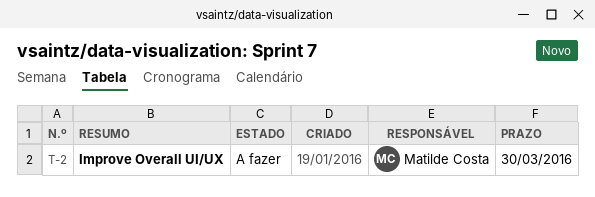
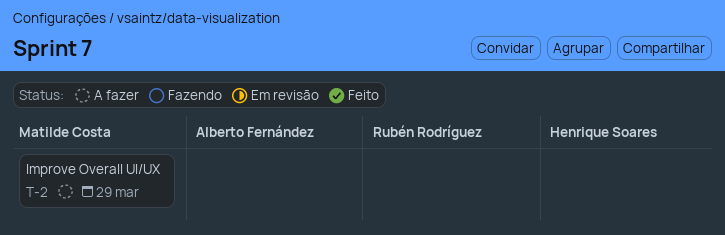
T-2, due: Mar 30 -> Mar 29

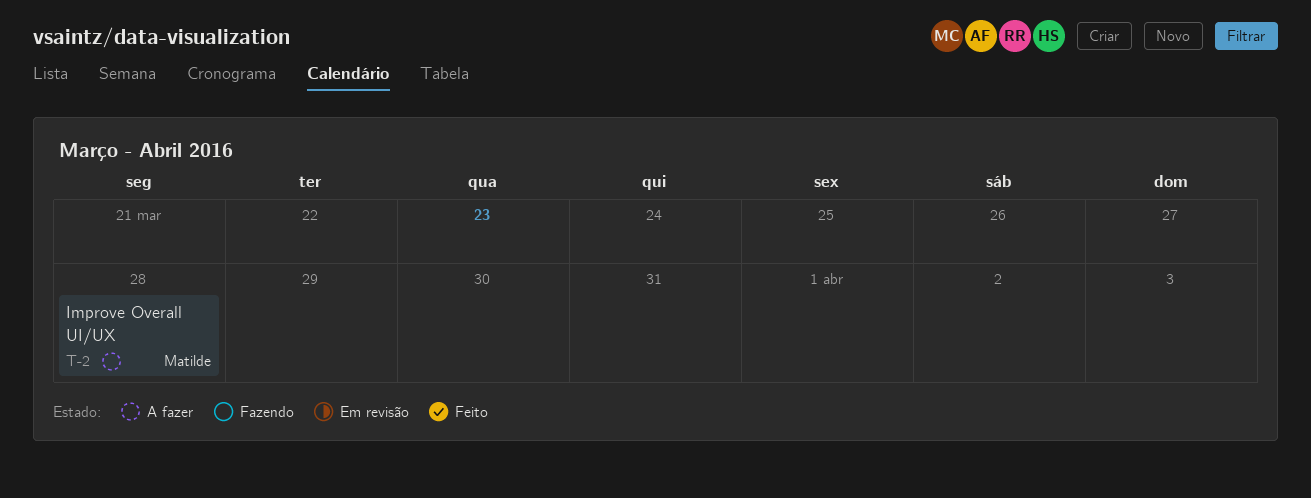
T-2, due: Mar 29 -> Mar 28

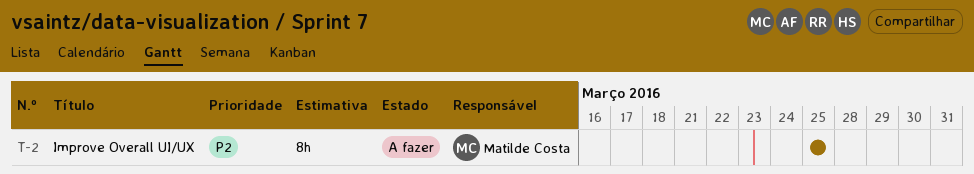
T-2, due: Mar 28 -> Mar 25

